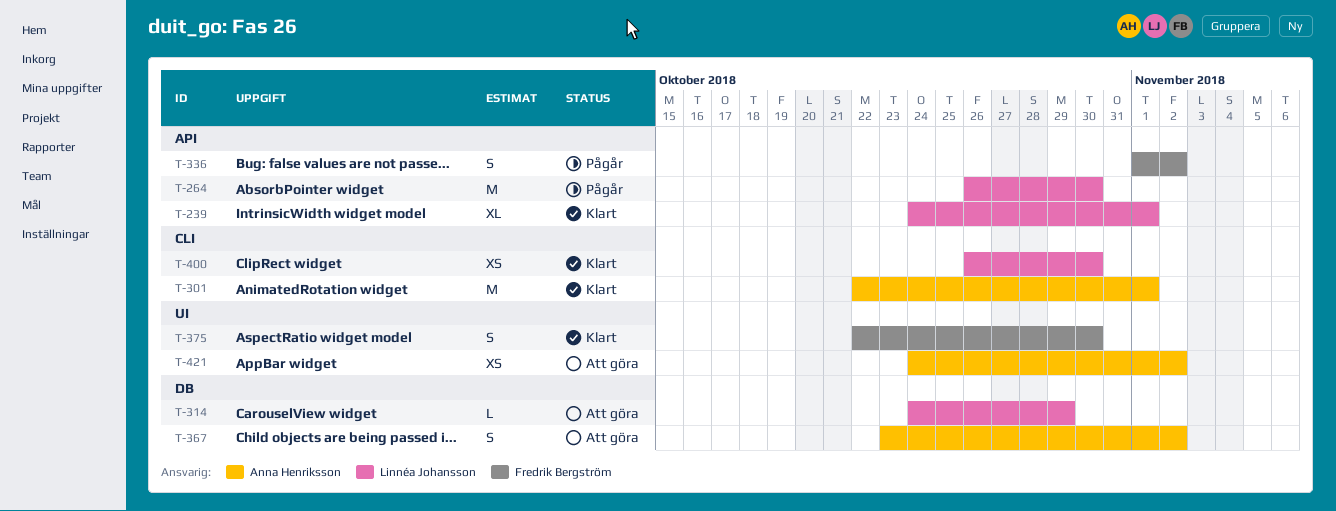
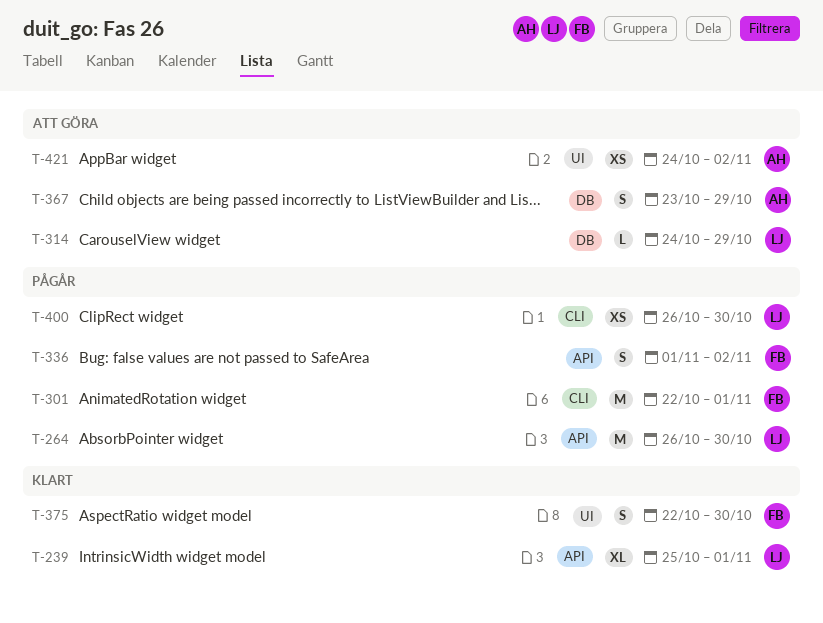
T-239, start: Oct 24 -> Oct 25
T-301, status: Klart -> Pågår
T-301, owner: Anna Henriksson -> Fredrik Bergström
T-367, due: Nov 2 -> Oct 29
T-400, status: Klart -> Pågår

